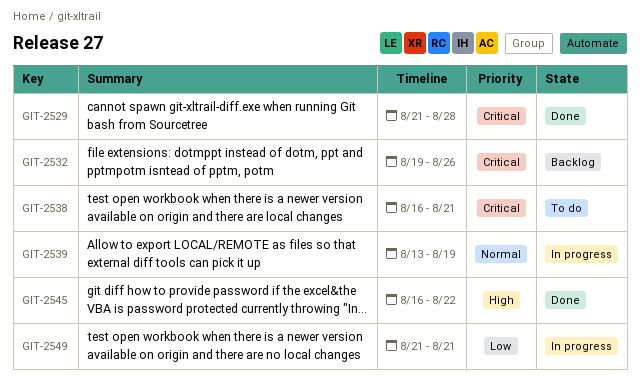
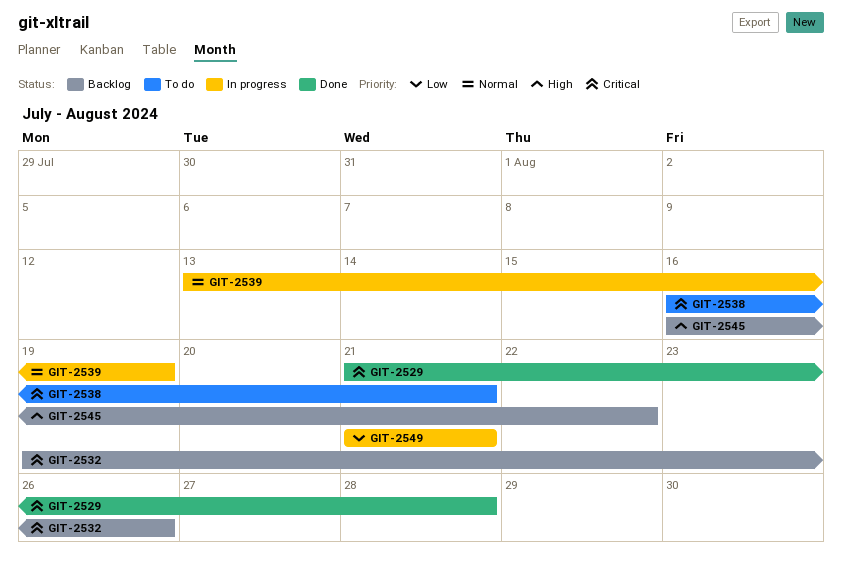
GIT-2545, status: Done -> Backlog

